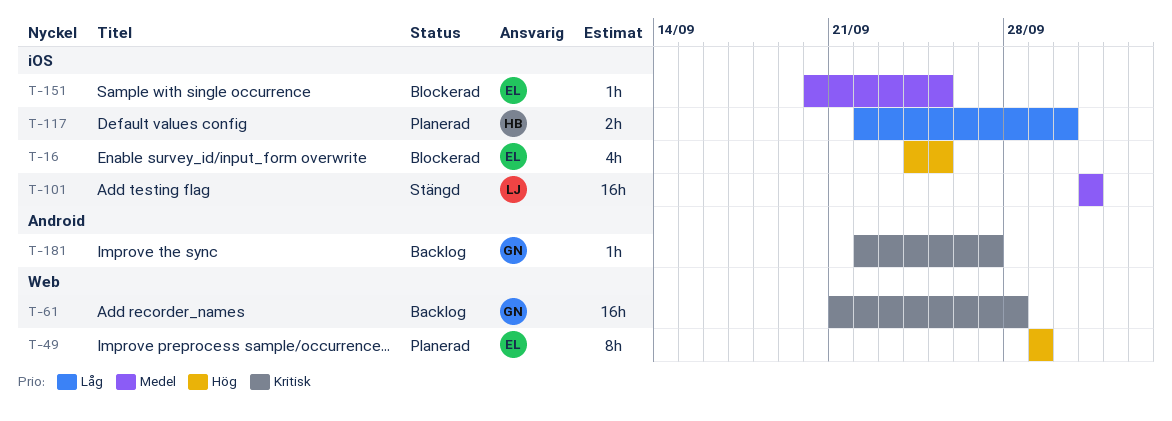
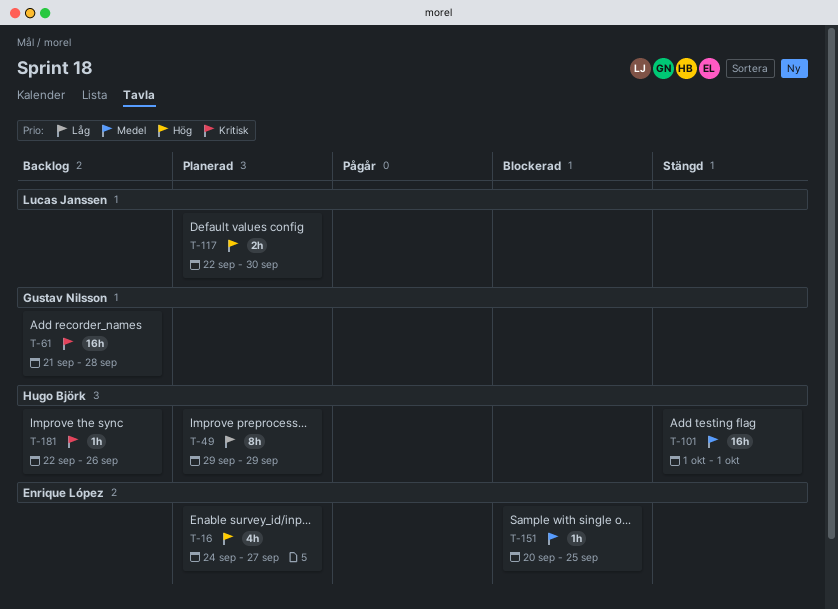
T-16, status: Blockerad -> Planerad
T-16, due: Sep 25 -> Sep 27
T-49, owner: Enrique López -> Hugo Björk
T-49, priority: Hög -> Låg
T-101, owner: Lucas Janssen -> Hugo Björk
T-117, owner: Hugo Björk -> Lucas Janssen
T-117, priority: Låg -> Hög
T-181, owner: Gustav Nilsson -> Hugo Björk
T-181, due: Sep 27 -> Sep 26

